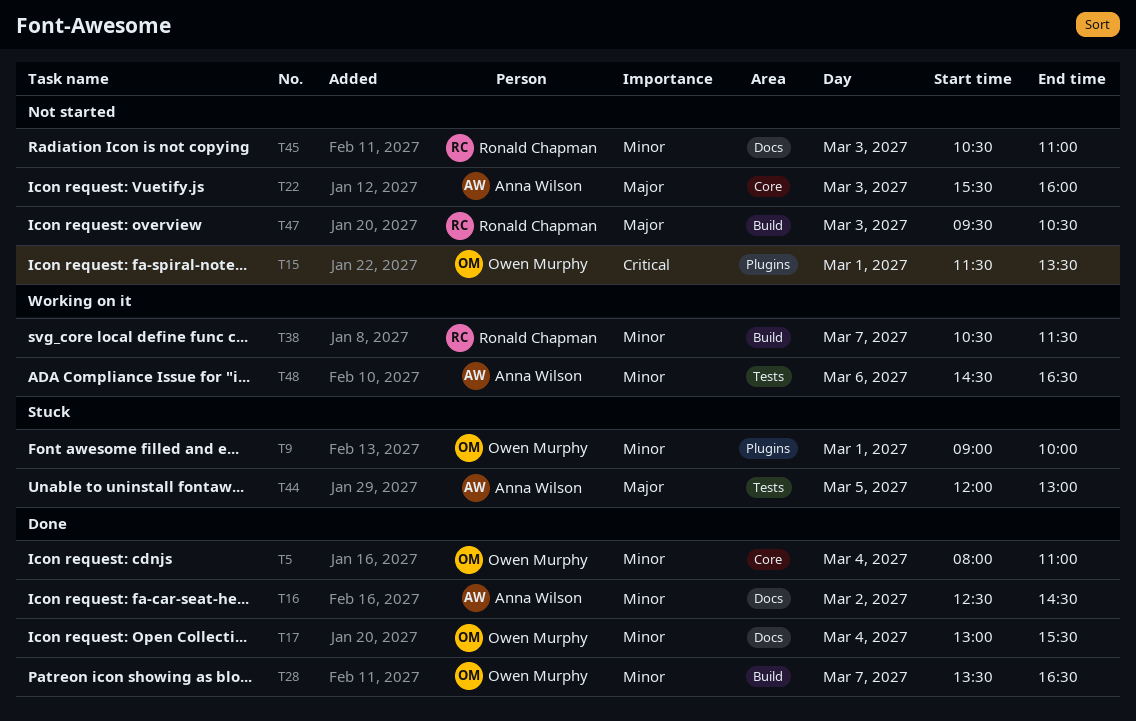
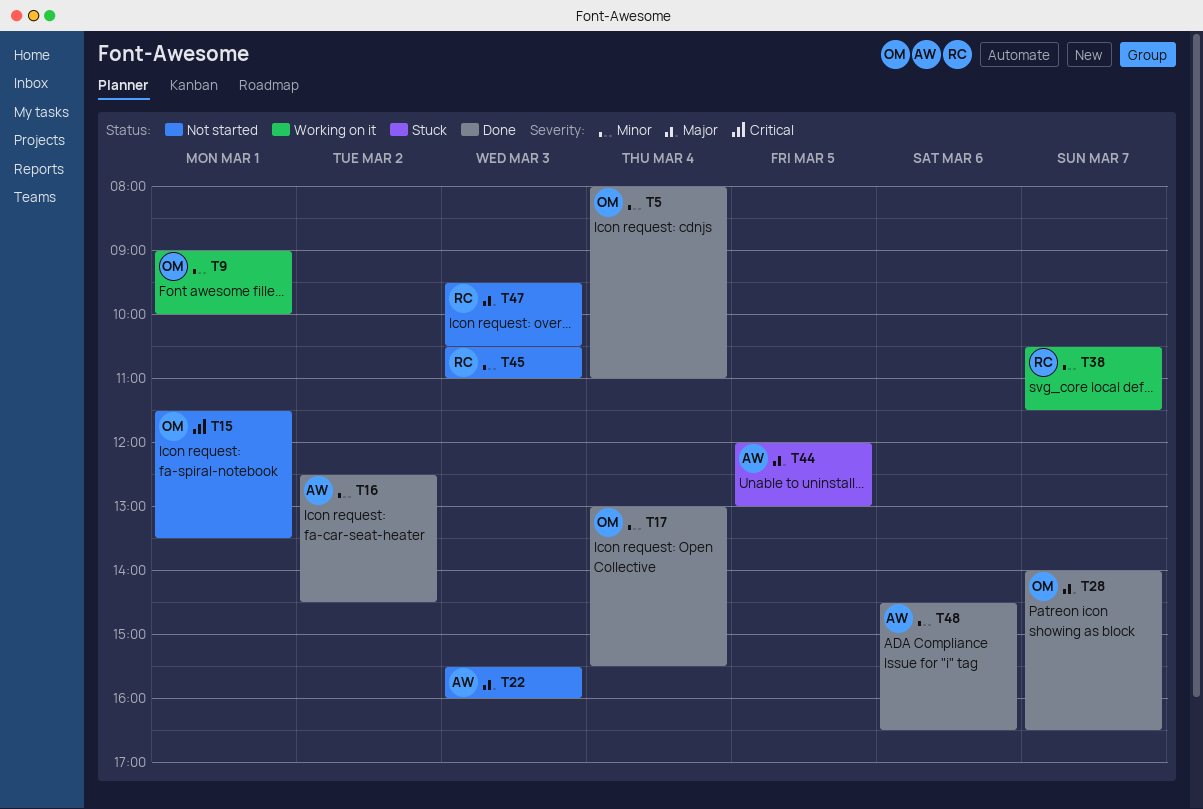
T9, status: Stuck -> Working on it
T28, priority: Minor -> Major
T28, begins: 13:30 -> 14:00
T48, status: Working on it -> Done

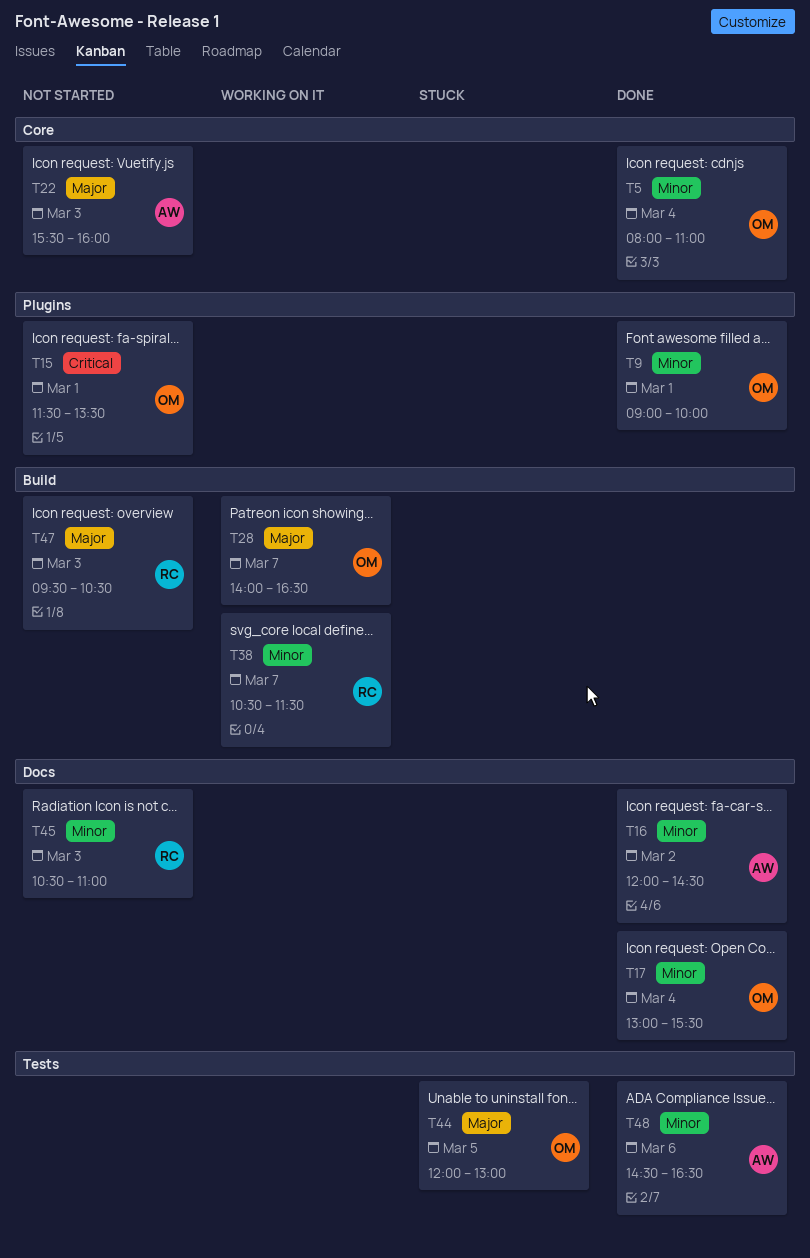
T9, status: Working on it -> Done
T16, begins: 12:30 -> 12:00
T28, status: Done -> Working on it
T44, owner: AW -> OM

